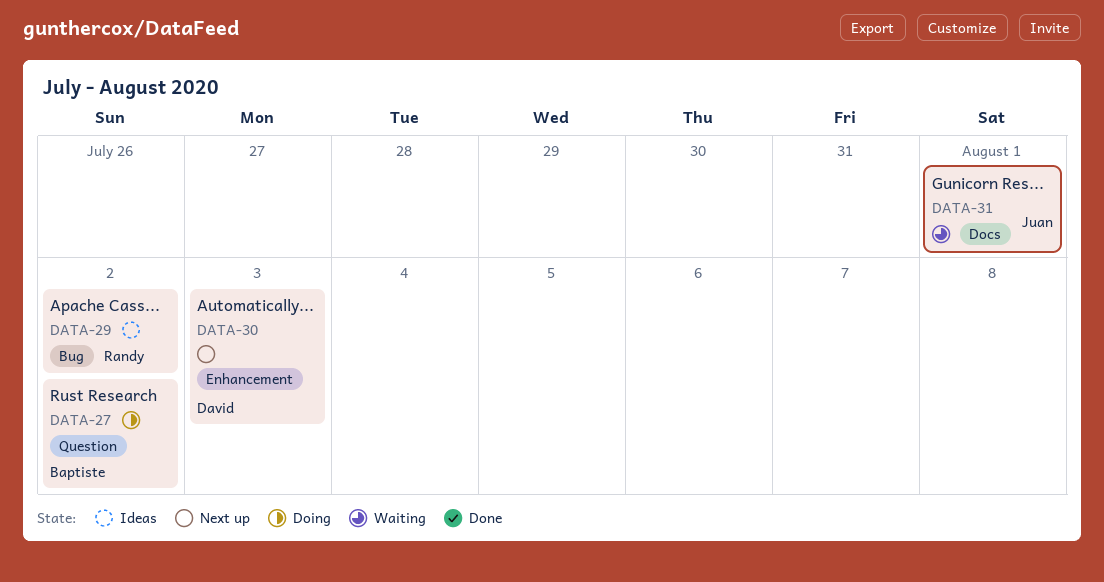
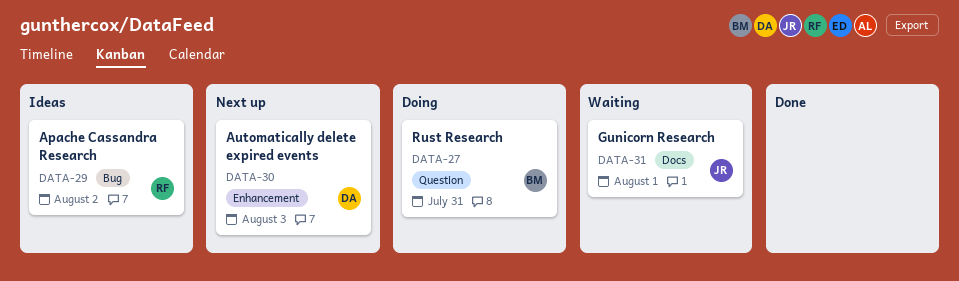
DATA-27, due: Aug 2 -> Jul 31

